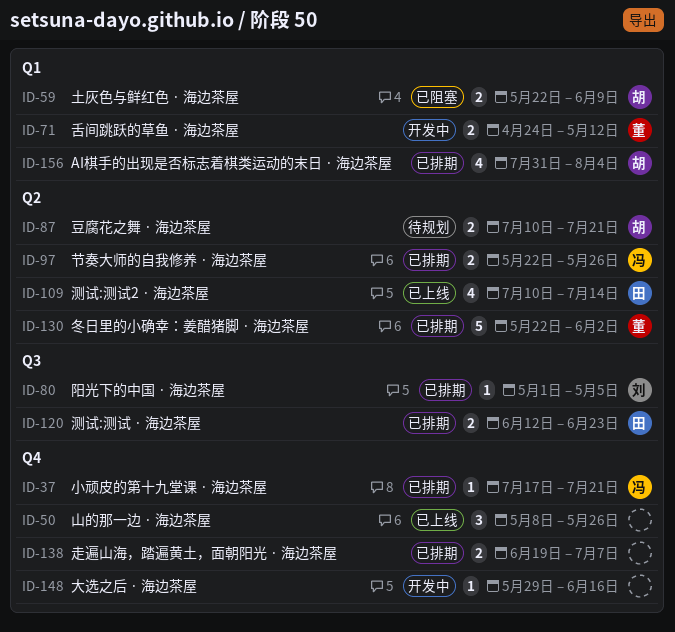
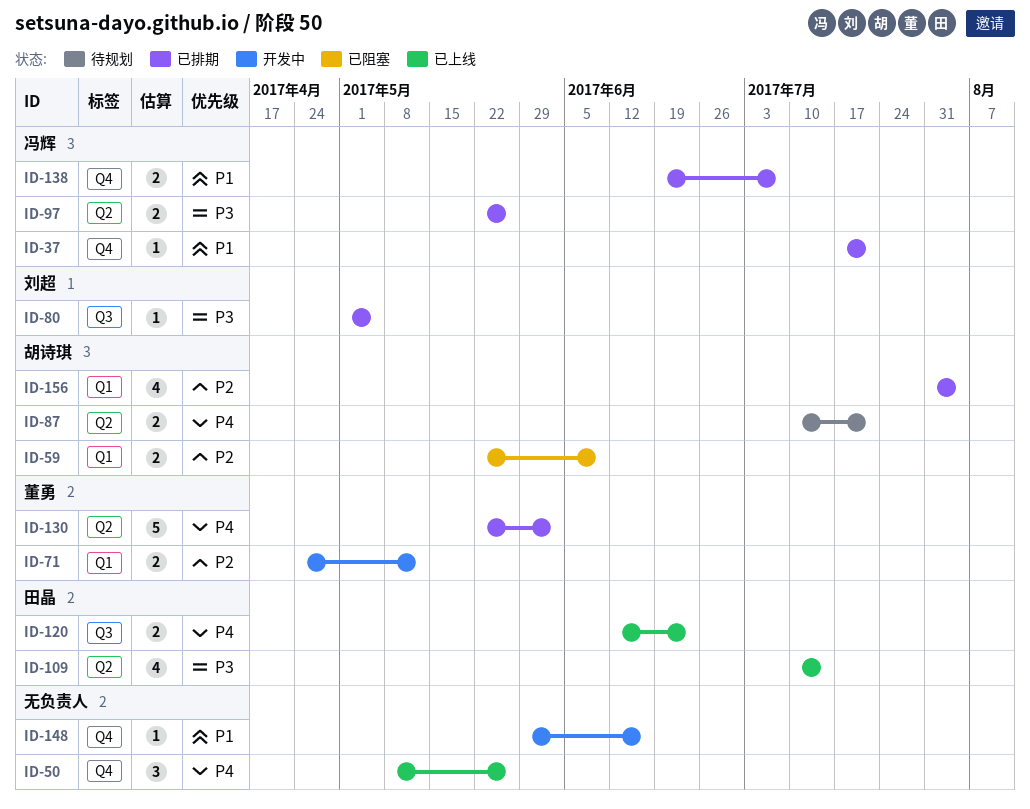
ID-120, status: 已排期 -> 已上线
ID-138, owner: none -> 冯辉

